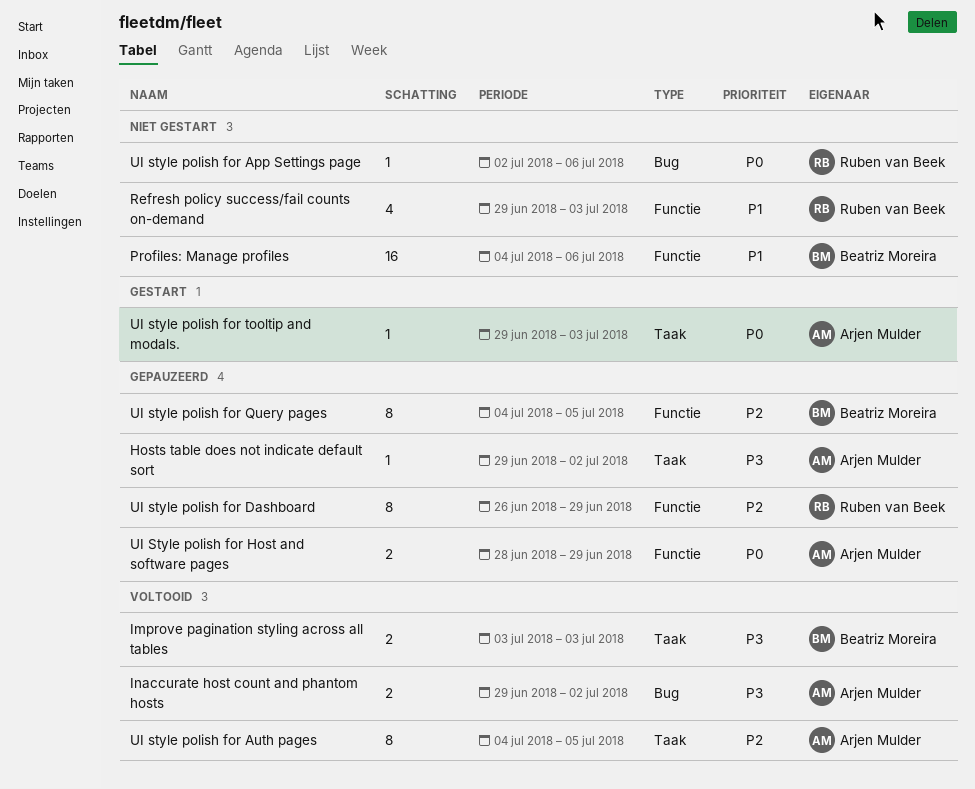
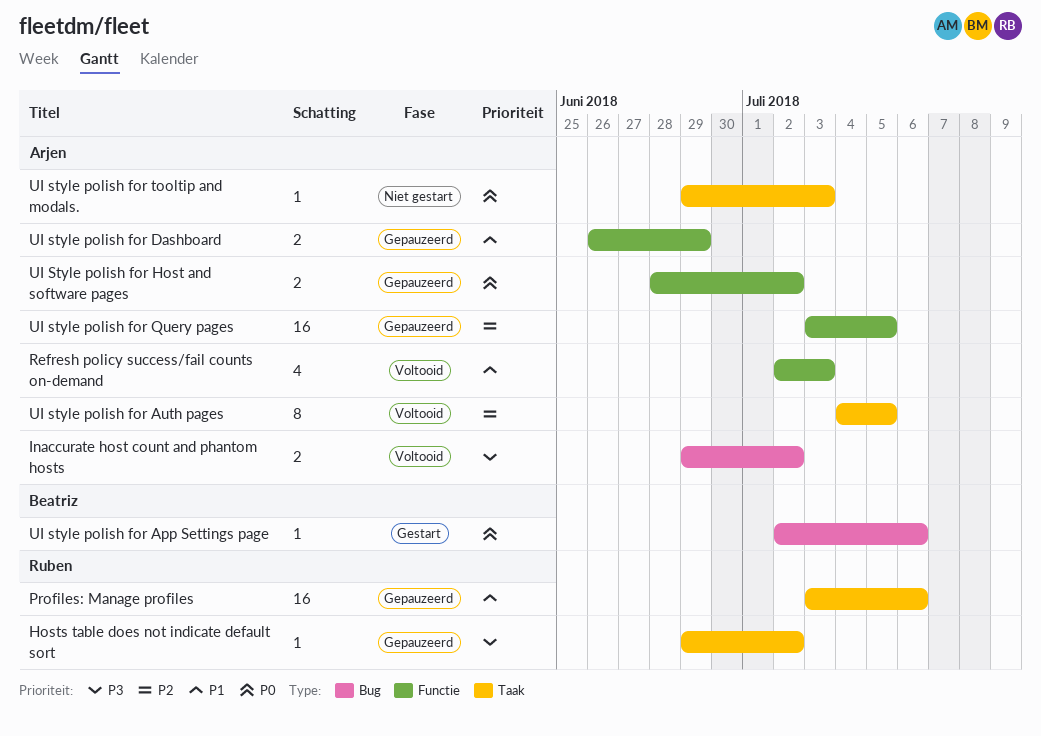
Hosts table does not indicate default sort, owner: Arjen Mulder -> Ruben van Beek
Improve pagination styling across all tables: present -> none
Profiles: Manage profiles, status: Niet gestart -> Gepauzeerd
Profiles: Manage profiles, owner: Beatriz Moreira -> Ruben van Beek
Profiles: Manage profiles, label: Functie -> Taak
Profiles: Manage profiles, start: Jul 4 -> Jul 3
Refresh policy success/fail counts on-demand, status: Niet gestart -> Voltooid
Refresh policy success/fail counts on-demand, owner: Ruben van Beek -> Arjen Mulder
Refresh policy success/fail counts on-demand, start: Jun 29 -> Jul 2
UI style polish for App Settings page, status: Niet gestart -> Gestart
UI style polish for App Settings page, owner: Ruben van Beek -> Beatriz Moreira
UI style polish for Dashboard, owner: Ruben van Beek -> Arjen Mulder
UI style polish for Dashboard, priority: P2 -> P1
UI style polish for Dashboard, estimate: 8 -> 2
UI Style polish for Host and software pages, due: Jun 29 -> Jul 2
UI style polish for Query pages, owner: Beatriz Moreira -> Arjen Mulder
UI style polish for Query pages, estimate: 8 -> 16
UI style polish for Query pages, start: Jul 4 -> Jul 3
UI style polish for tooltip and modals., status: Gestart -> Niet gestart

